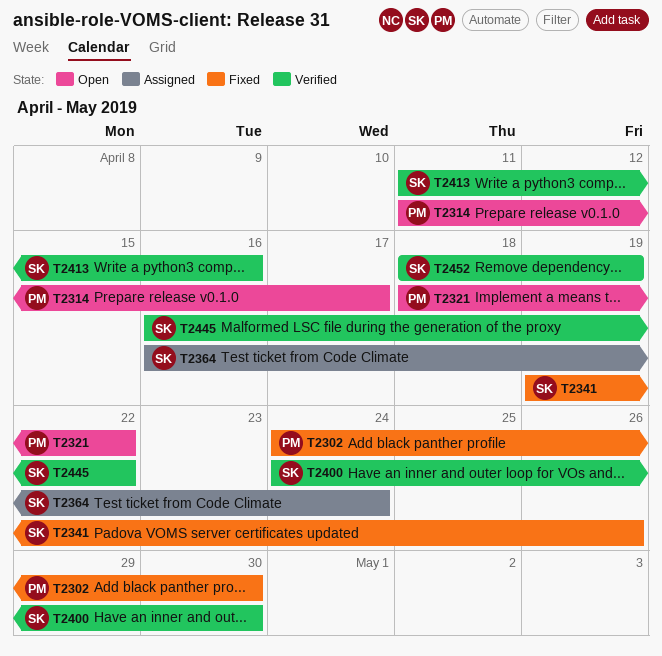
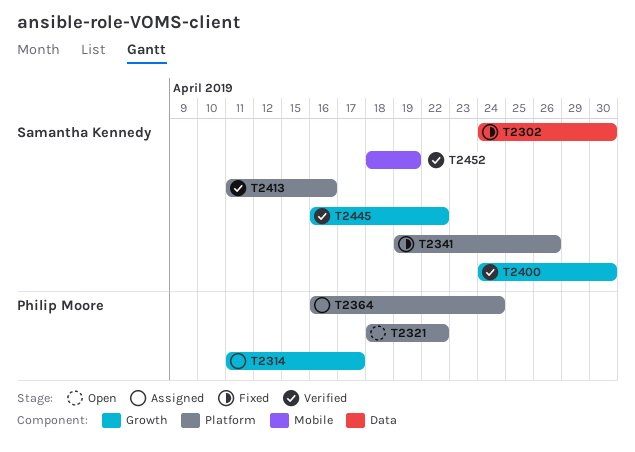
T2302, owner: Philip Moore -> Samantha Kennedy
T2314, status: Open -> Assigned
T2364, owner: Samantha Kennedy -> Philip Moore

